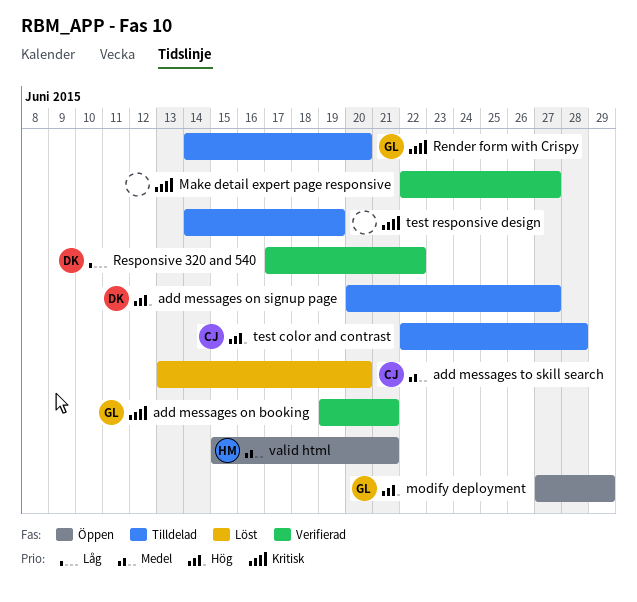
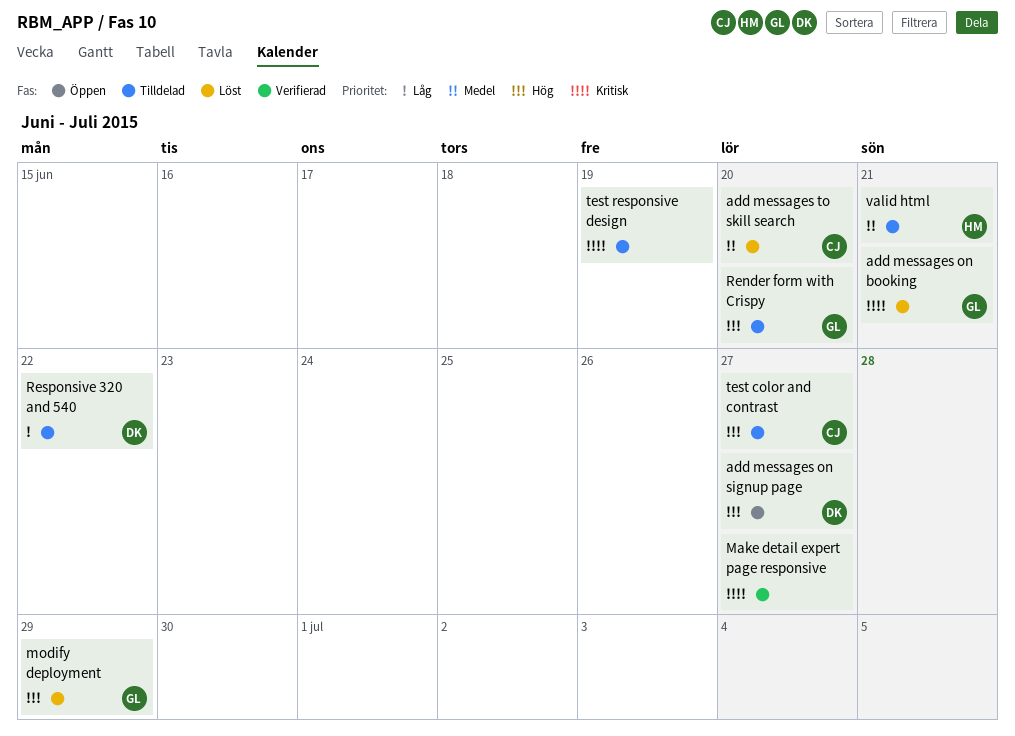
add messages on booking, status: Verifierad -> Löst
add messages on signup page, status: Tilldelad -> Öppen
modify deployment, status: Öppen -> Löst
Render form with Crispy, priority: Kritisk -> Hög
Responsive 320 and 540, status: Verifierad -> Tilldelad
test color and contrast, due: Jun 28 -> Jun 27
valid html, status: Öppen -> Tilldelad

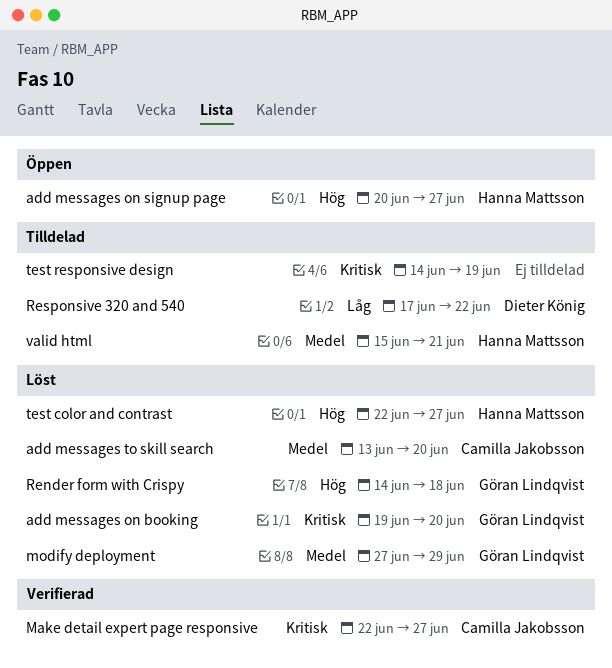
add messages on booking, due: Jun 21 -> Jun 20
add messages on signup page, owner: Dieter König -> Hanna Mattsson
Make detail expert page responsive, owner: none -> Camilla Jakobsson
modify deployment, priority: Hög -> Medel
Render form with Crispy, status: Tilldelad -> Löst
Render form with Crispy, due: Jun 20 -> Jun 18
test color and contrast, status: Tilldelad -> Löst
test color and contrast, owner: Camilla Jakobsson -> Hanna Mattsson

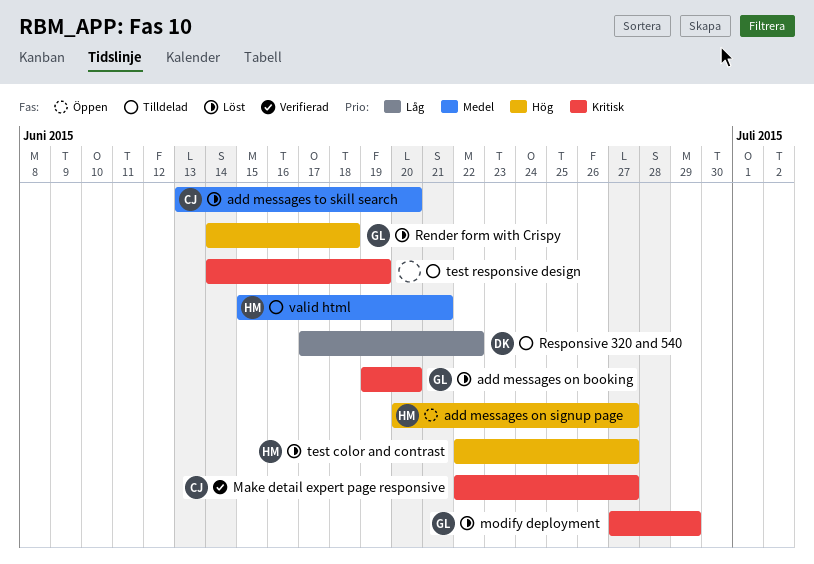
modify deployment, priority: Medel -> Kritisk

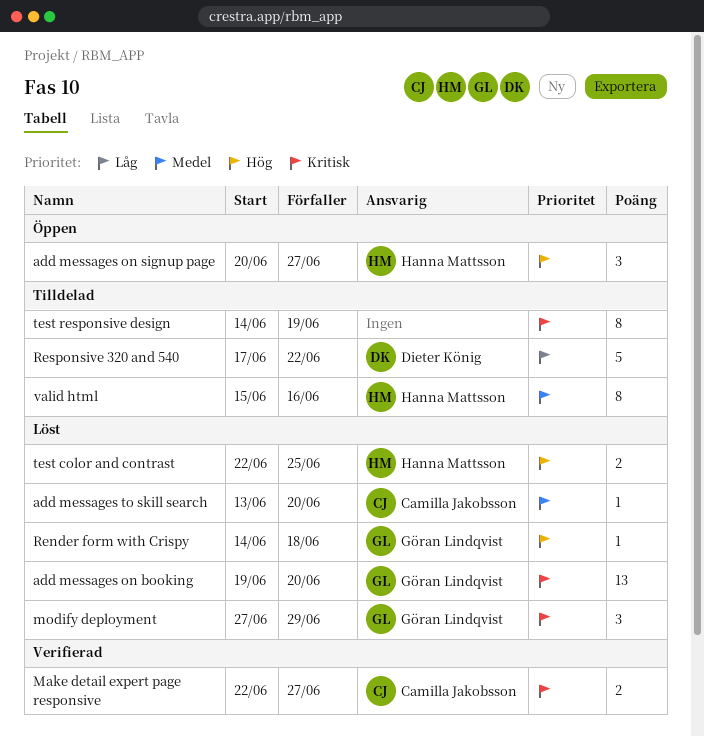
test color and contrast, due: Jun 27 -> Jun 25
valid html, due: Jun 21 -> Jun 16

